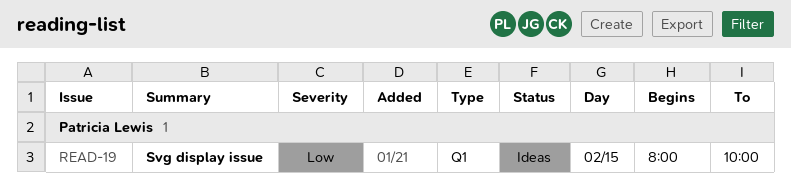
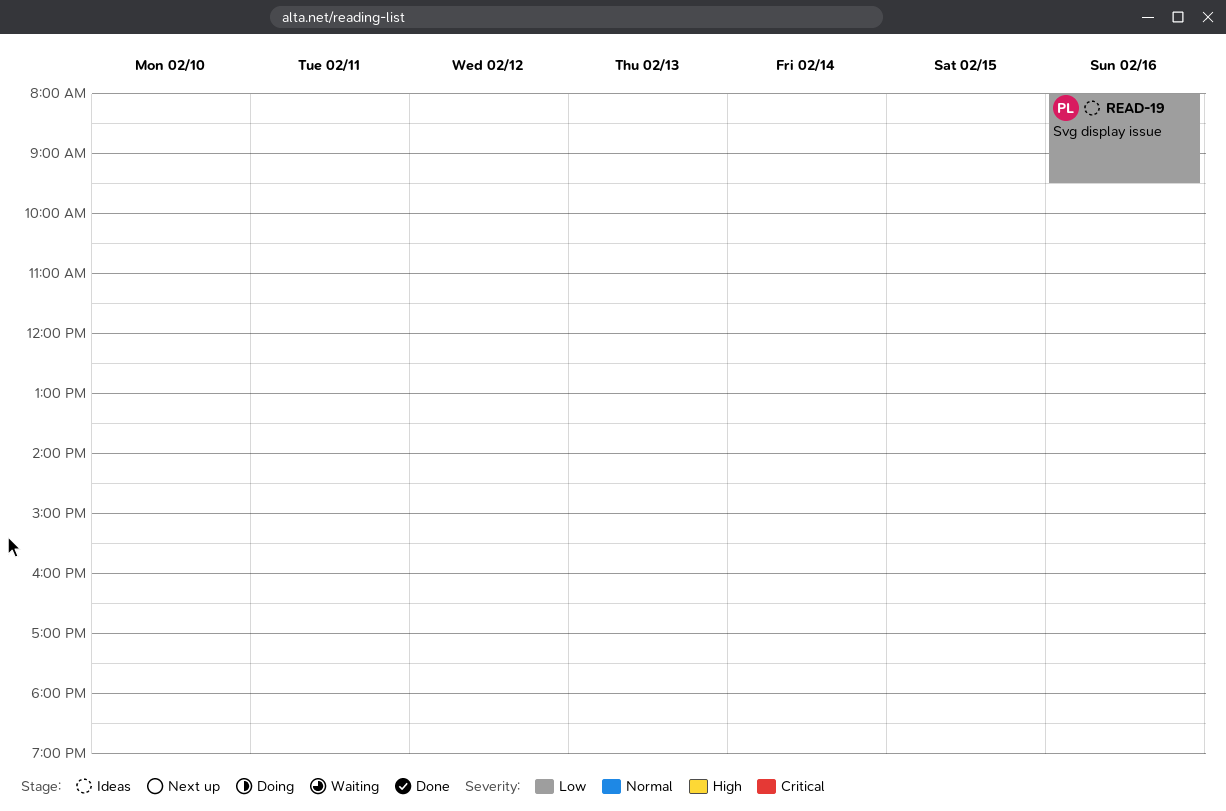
READ-19, day: Feb 15 -> Feb 16
READ-19, ends: 10:00 -> 09:30

